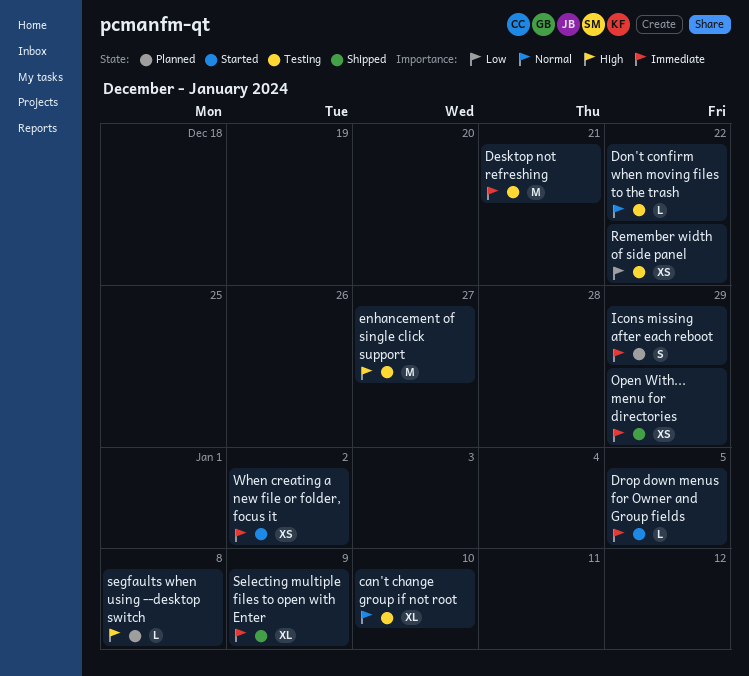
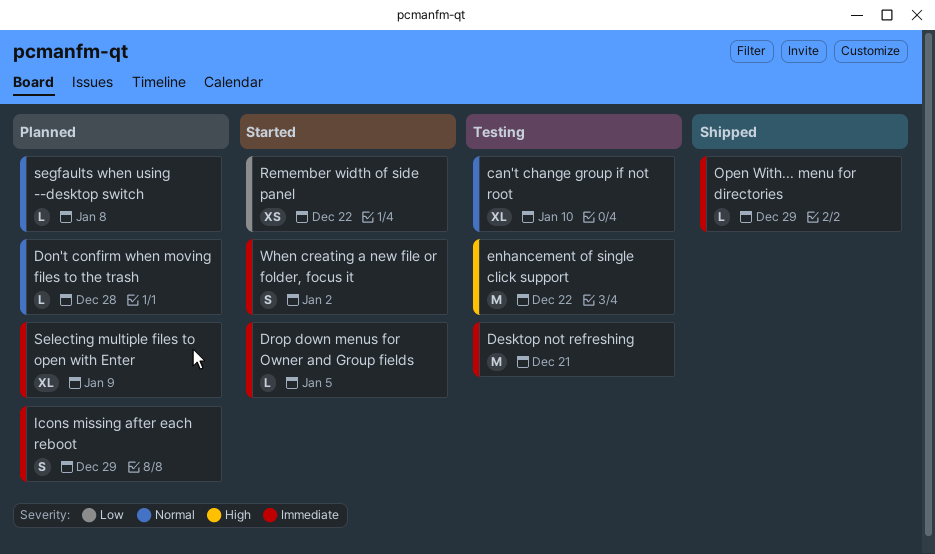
Don't confirm when moving files to the trash, status: Testing -> Planned
Don't confirm when moving files to the trash, due: Dec 22 -> Dec 28
enhancement of single click support, due: Dec 27 -> Dec 22
Open With... menu for directories, estimate: XS -> L
Remember width of side panel, status: Testing -> Started
segfaults when using --desktop switch, priority: High -> Normal
Selecting multiple files to open with Enter, status: Shipped -> Planned
When creating a new file or folder, focus it, estimate: XS -> S

